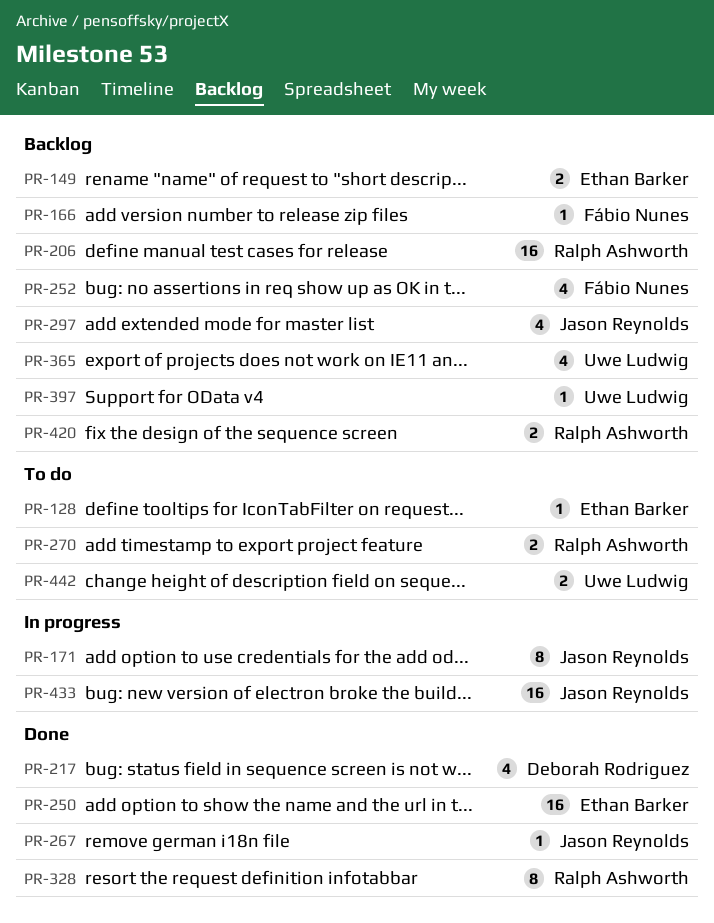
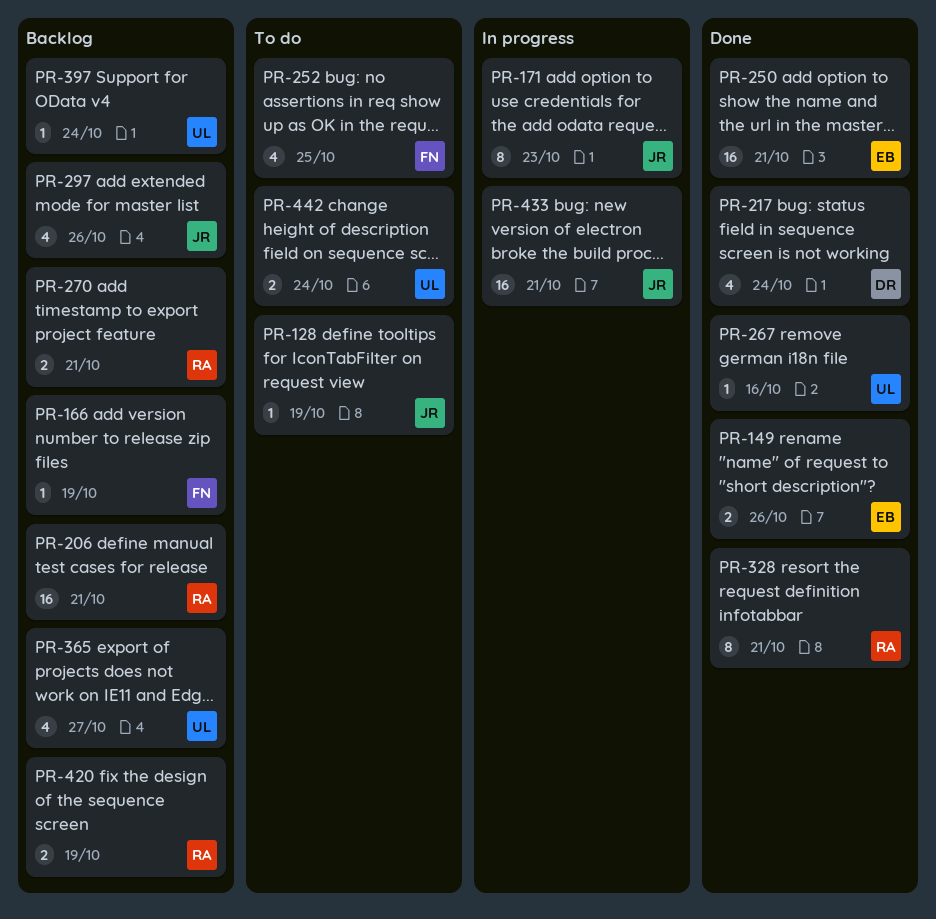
PR-128, owner: Ethan Barker -> Jason Reynolds
PR-149, status: Backlog -> Done
PR-252, status: Backlog -> To do
PR-267, owner: Jason Reynolds -> Uwe Ludwig
PR-270, status: To do -> Backlog

